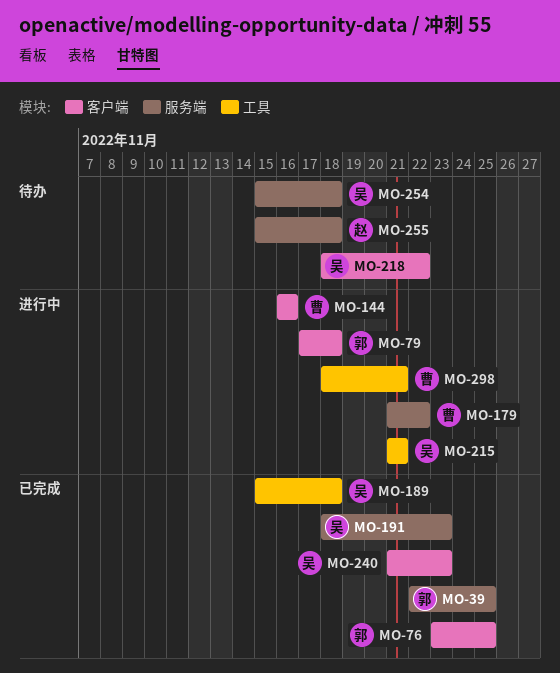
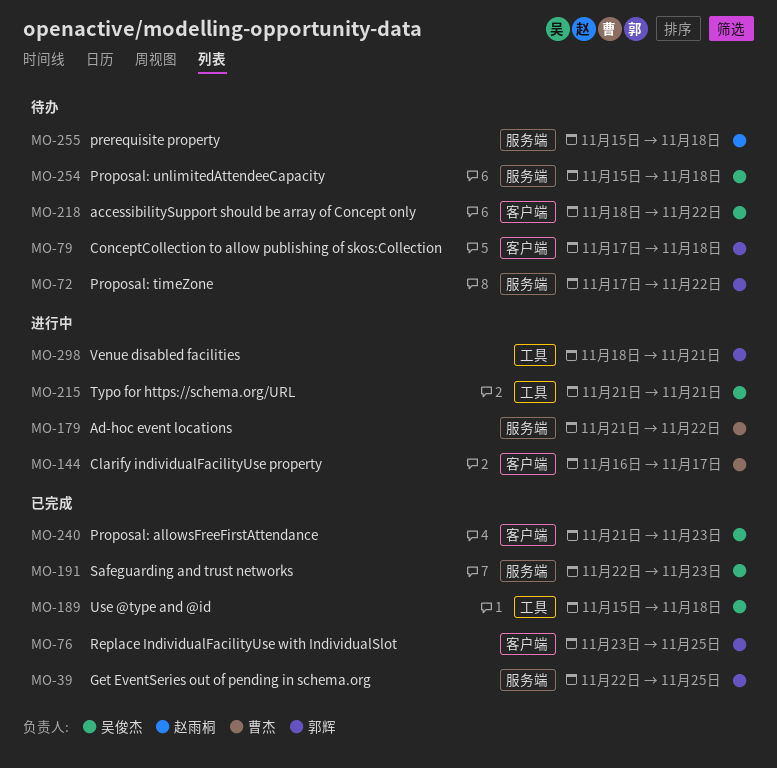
MO-72: none -> present
MO-79, status: 进行中 -> 待办
MO-144, due: Nov 16 -> Nov 17
MO-191, start: Nov 18 -> Nov 22
MO-298, owner: 曹杰 -> 郭辉

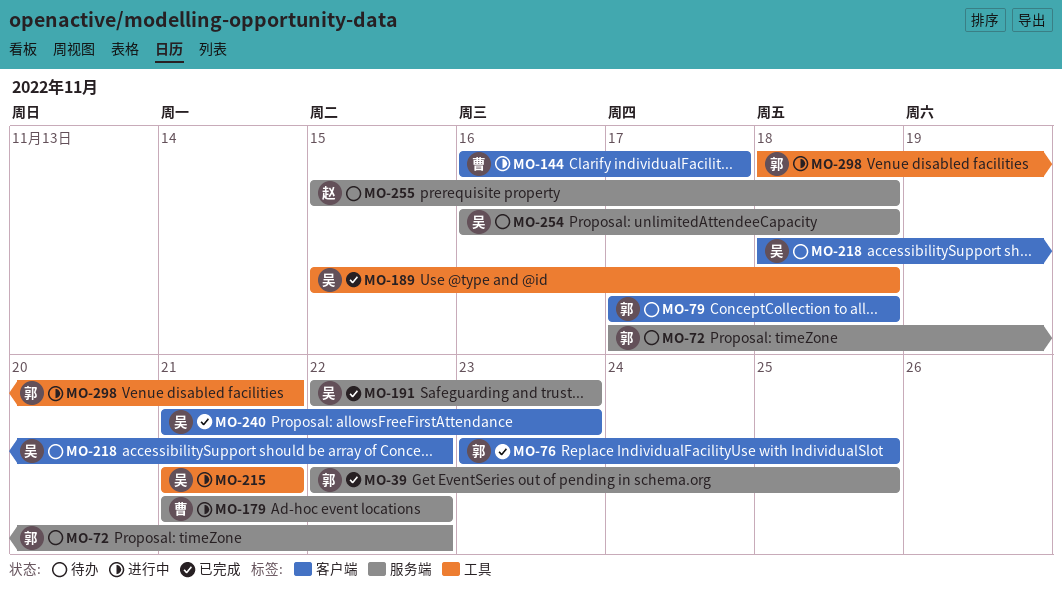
MO-254, start: Nov 15 -> Nov 16

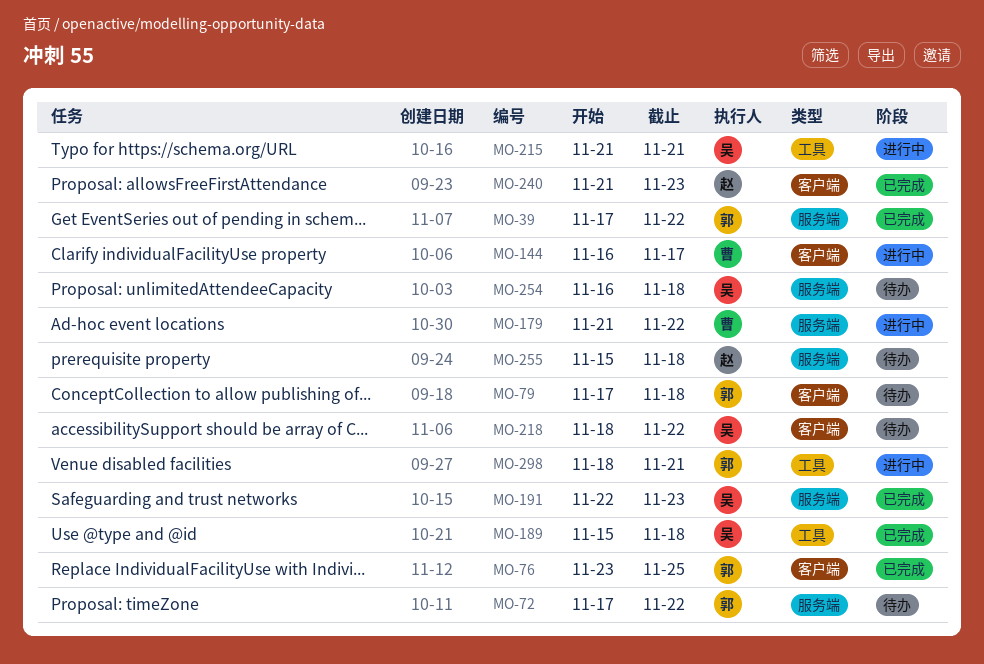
MO-39, start: Nov 22 -> Nov 17
MO-39, due: Nov 25 -> Nov 22
MO-240, owner: 吴 -> 赵

